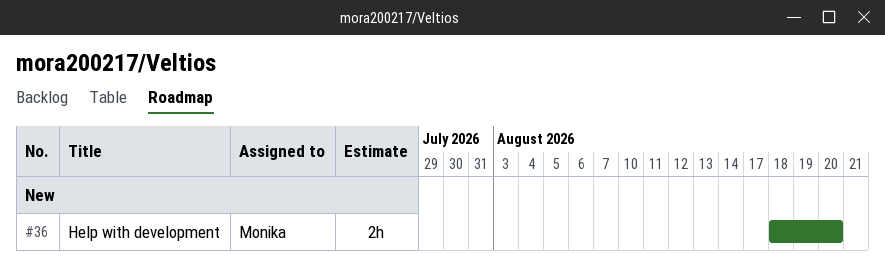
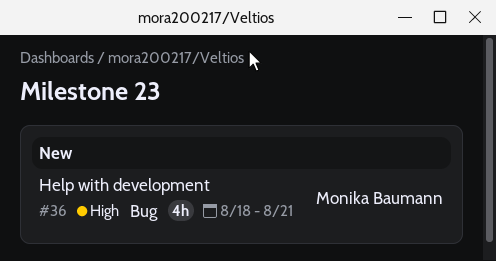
#36, estimate: 2h -> 4h
#36, due: Aug 20 -> Aug 21

